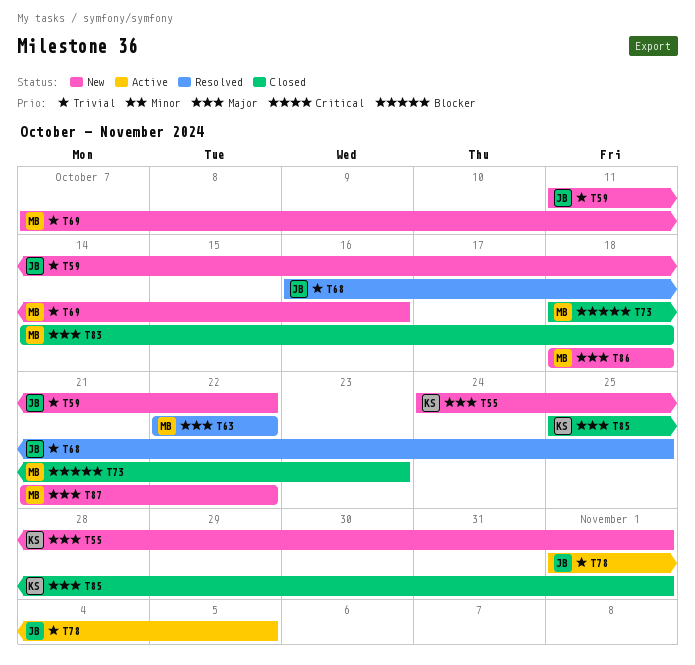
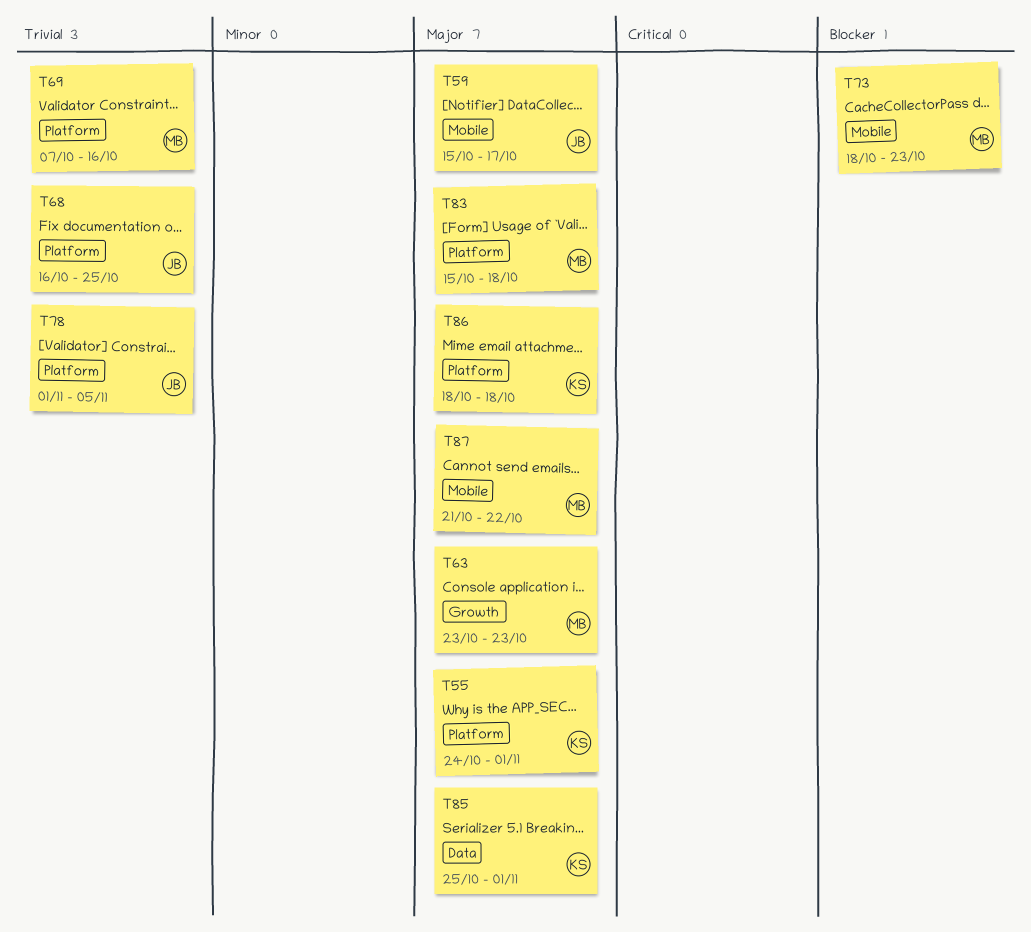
T59, priority: Trivial -> Major
T59, start: Oct 11 -> Oct 15
T59, due: Oct 22 -> Oct 17
T63, start: Oct 22 -> Oct 23
T63, due: Oct 22 -> Oct 23
T83, start: Oct 14 -> Oct 15
T86, owner: MB -> KS

